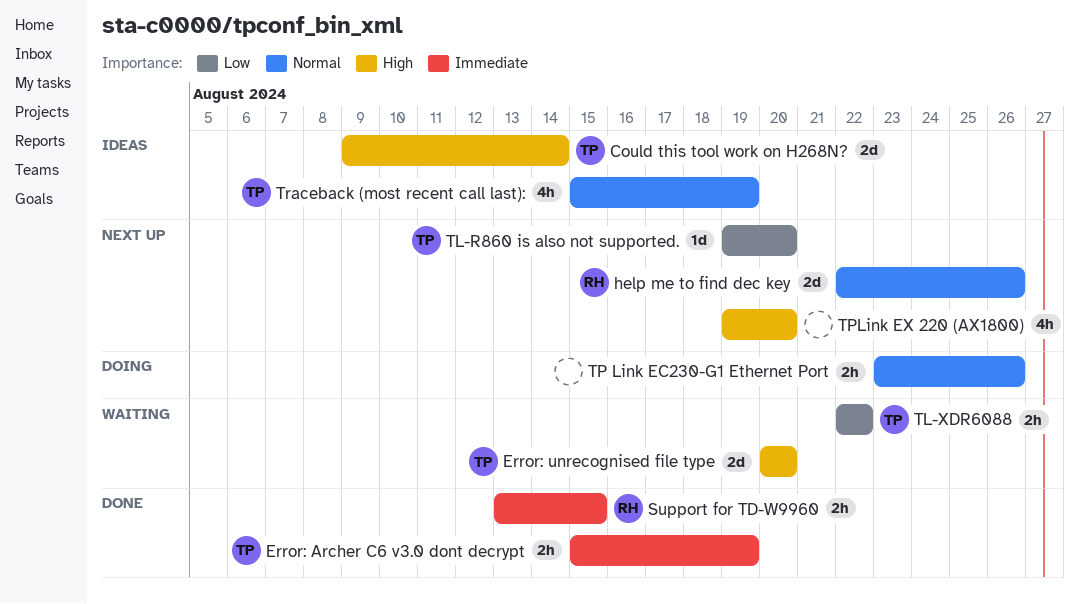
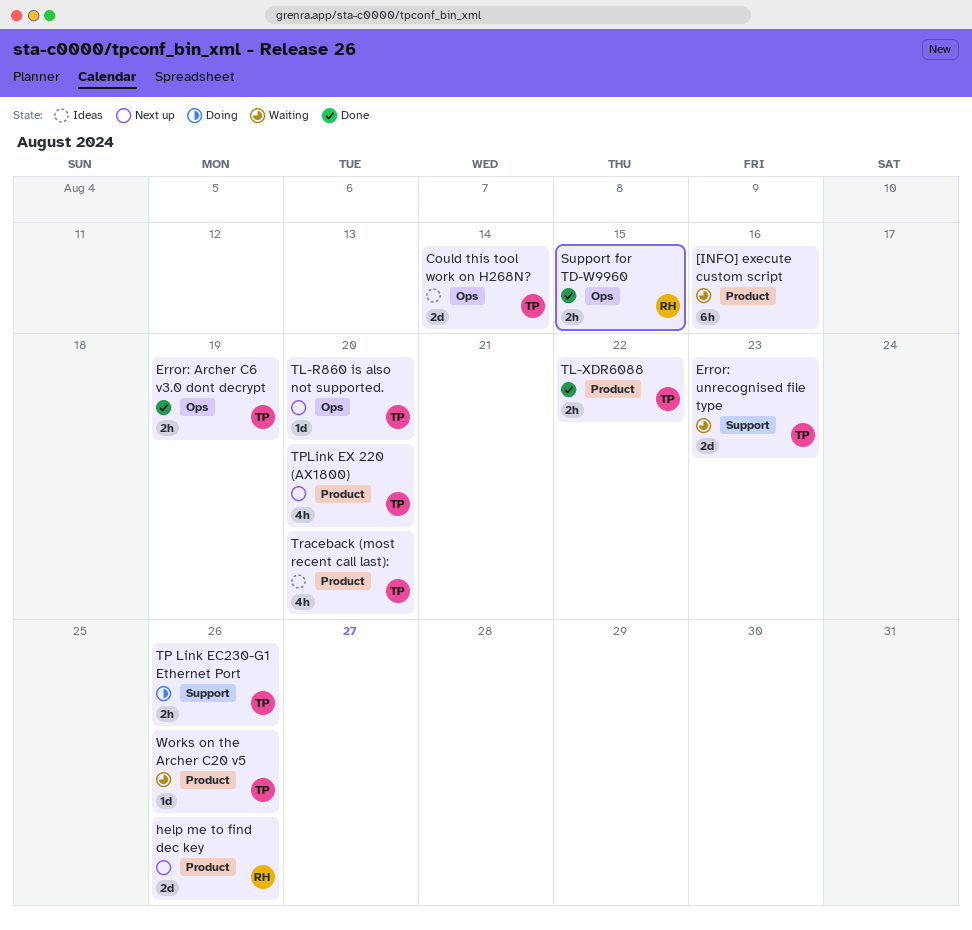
[INFO] execute custom script: none -> present
Error: unrecognised file type, due: Aug 20 -> Aug 23
TL-XDR6088, status: Waiting -> Done
TP Link EC230-G1 Ethernet Port, owner: none -> TP
TPLink EX 220 (AX1800), owner: none -> TP
Traceback (most recent call last):, due: Aug 19 -> Aug 20
Works on the Archer C20 v5: none -> present

